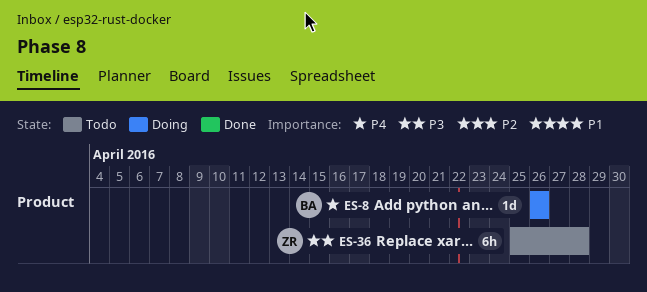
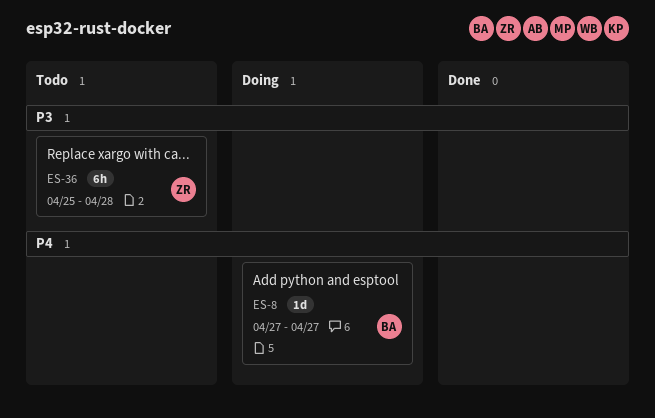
ES-8, start: Apr 26 -> Apr 27
ES-8, due: Apr 26 -> Apr 27

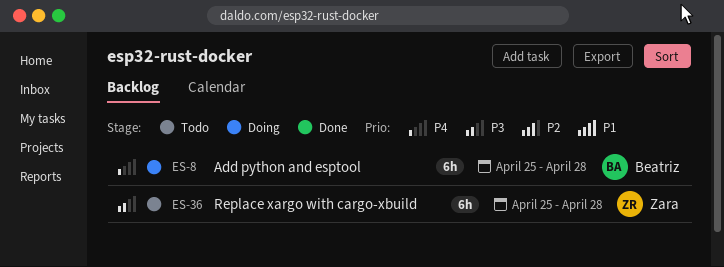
ES-8, estimate: 1d -> 6h
ES-8, start: Apr 27 -> Apr 25
ES-8, due: Apr 27 -> Apr 28

